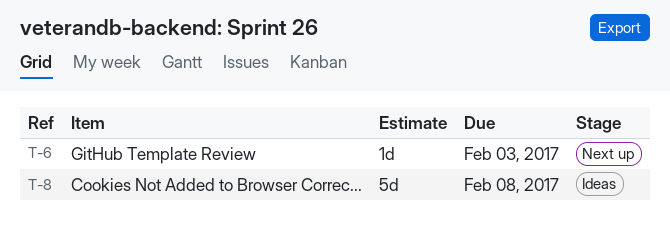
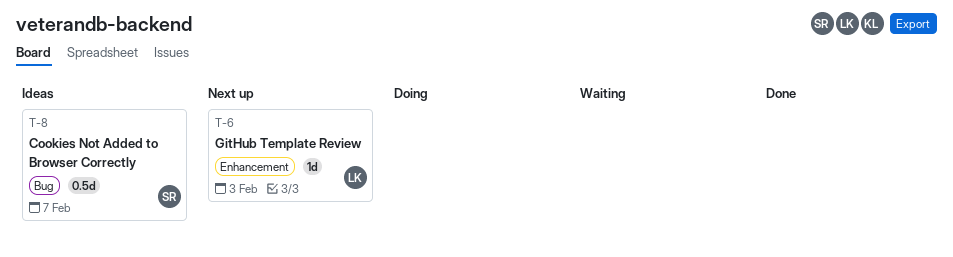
T-8, estimate: 5d -> 0.5d
T-8, due: Feb 8 -> Feb 7

